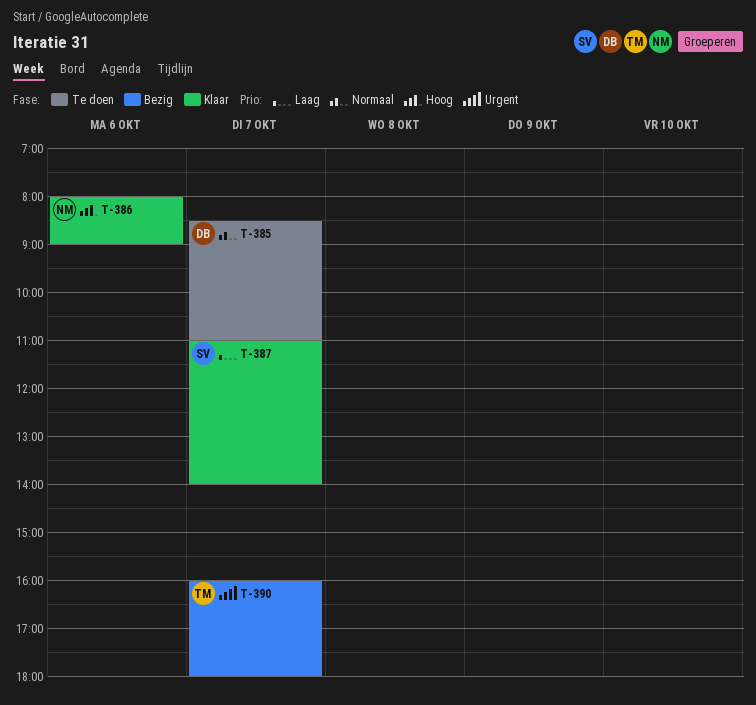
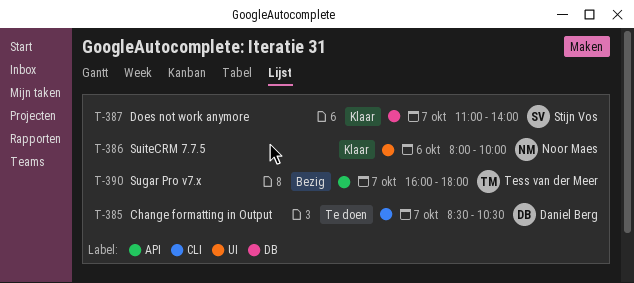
T-385, ends: 11:00 -> 10:30
T-386, ends: 09:00 -> 10:00

